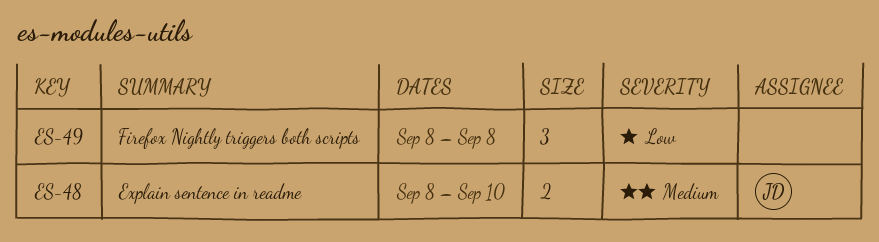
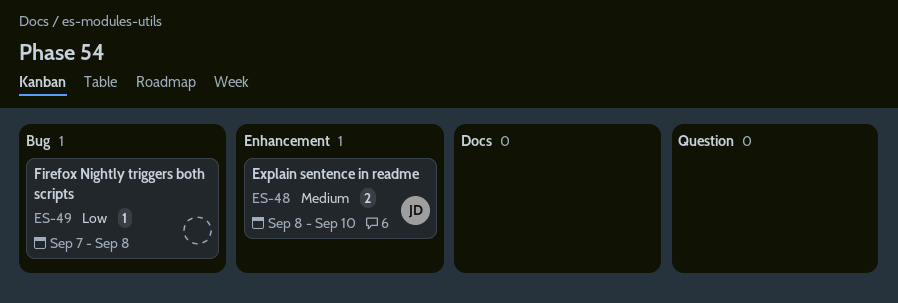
ES-49, estimate: 3 -> 1
ES-49, start: Sep 8 -> Sep 7

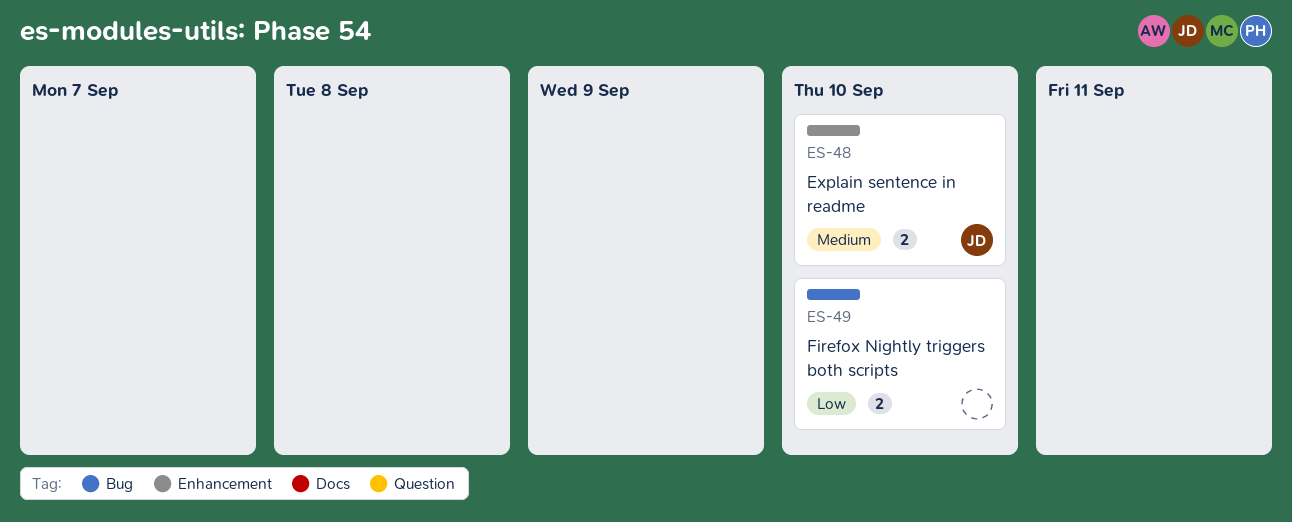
ES-49, estimate: 1 -> 2
ES-49, due: Sep 8 -> Sep 10

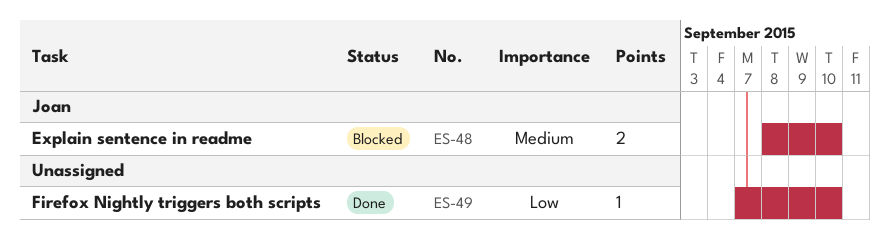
ES-49, estimate: 2 -> 1

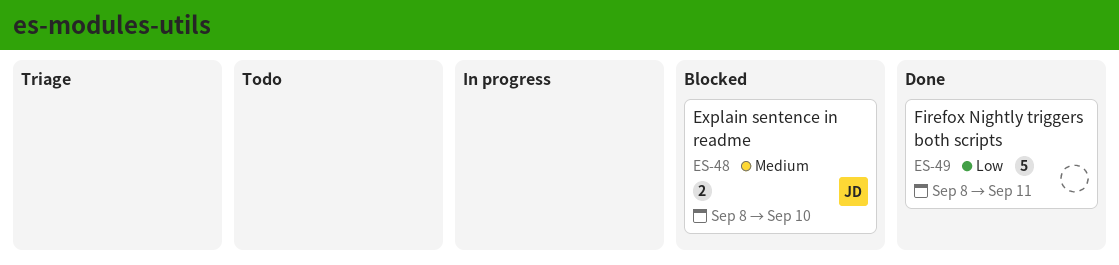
ES-49, estimate: 1 -> 5
ES-49, start: Sep 7 -> Sep 8
ES-49, due: Sep 10 -> Sep 11

